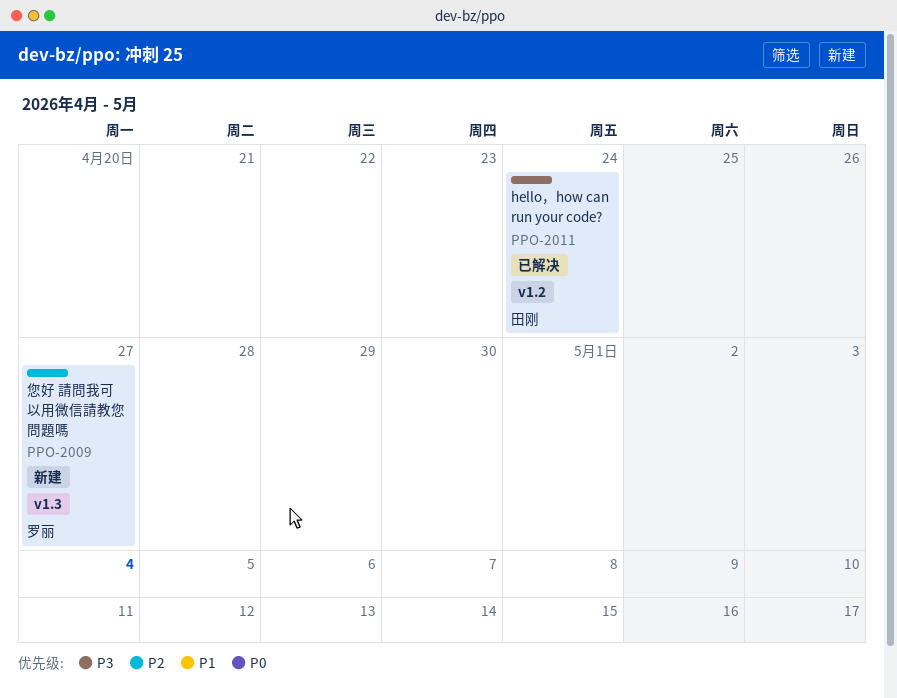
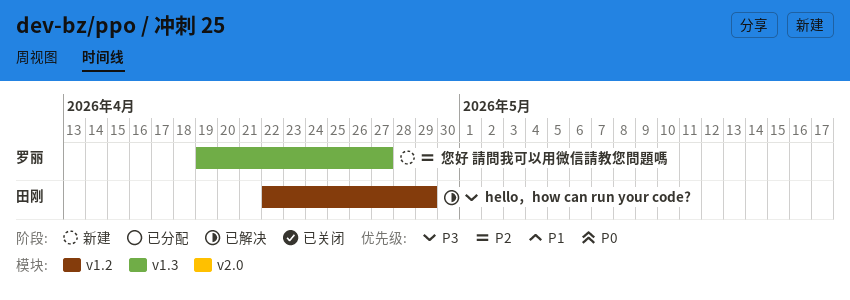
hello，how can run your code?, due: Apr 24 -> Apr 29

